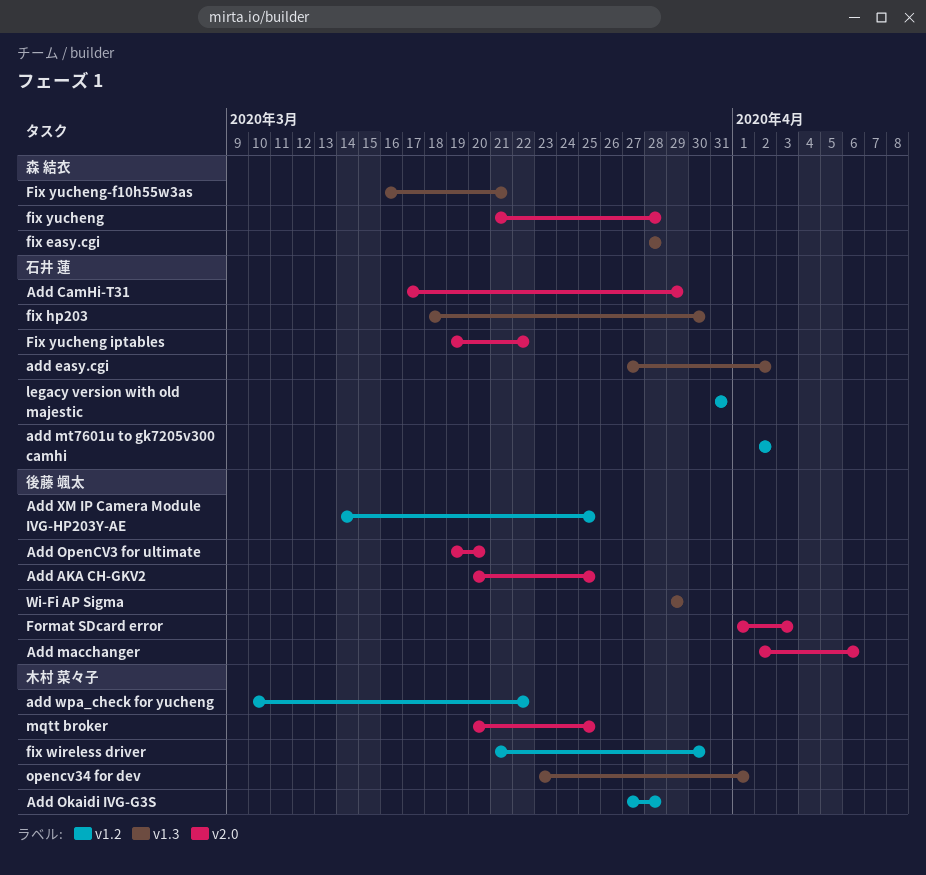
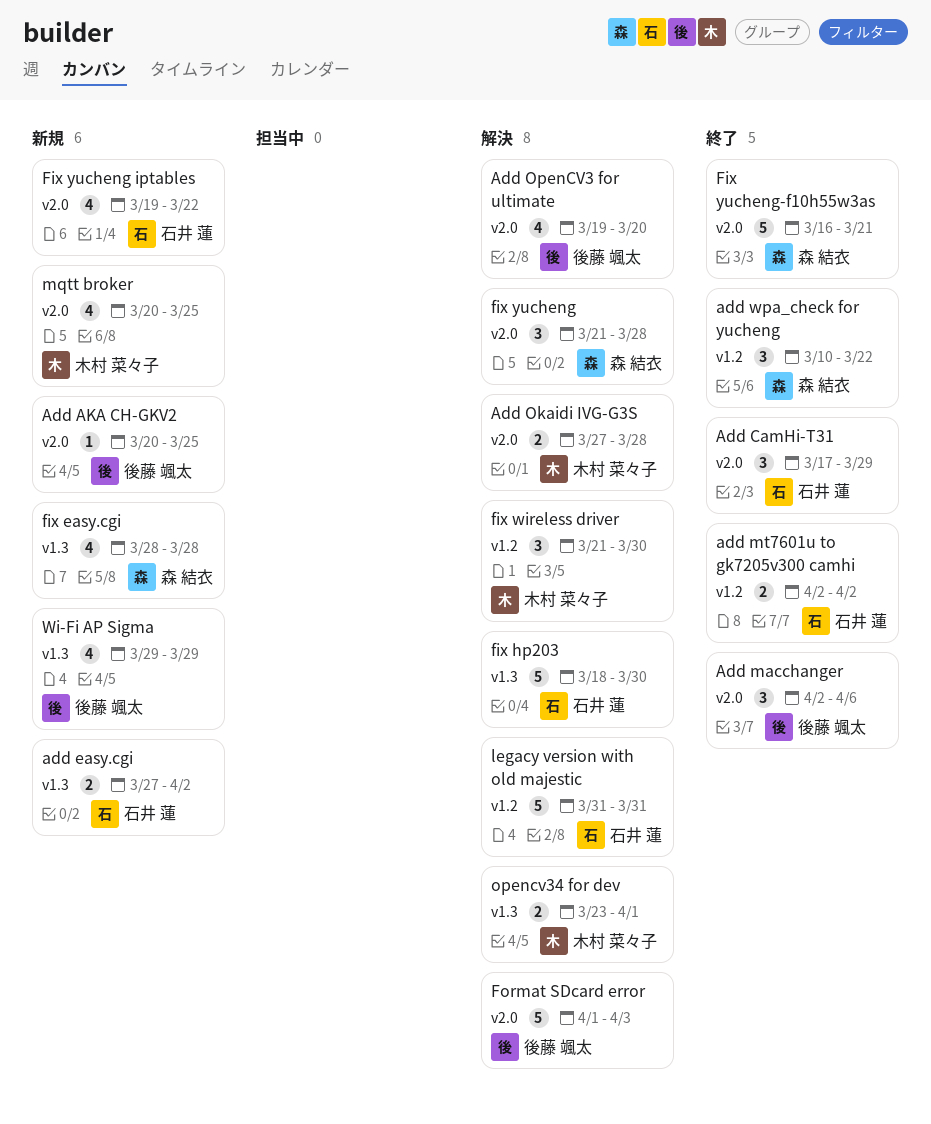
Add Okaidi IVG-G3S, label: v1.2 -> v2.0
add wpa_check for yucheng, owner: 木村 菜々子 -> 森 結衣
Add XM IP Camera Module IVG-HP203Y-AE: present -> none
Fix yucheng-f10h55w3as, label: v1.3 -> v2.0

